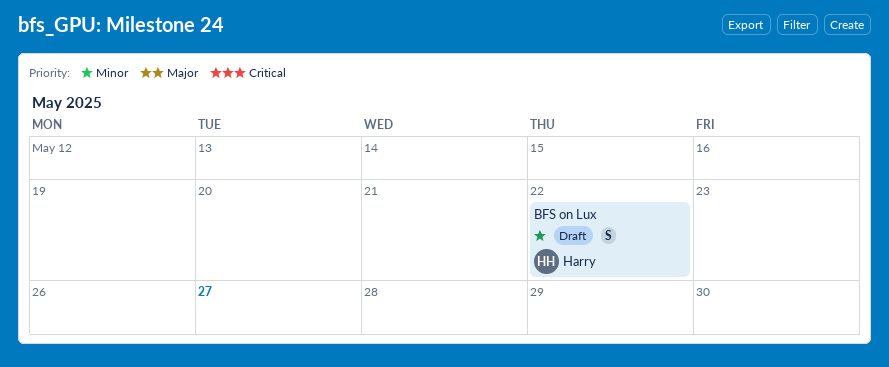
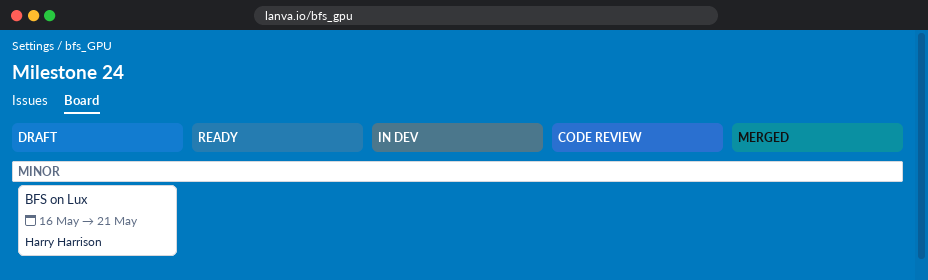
BFS on Lux, due: May 22 -> May 21

